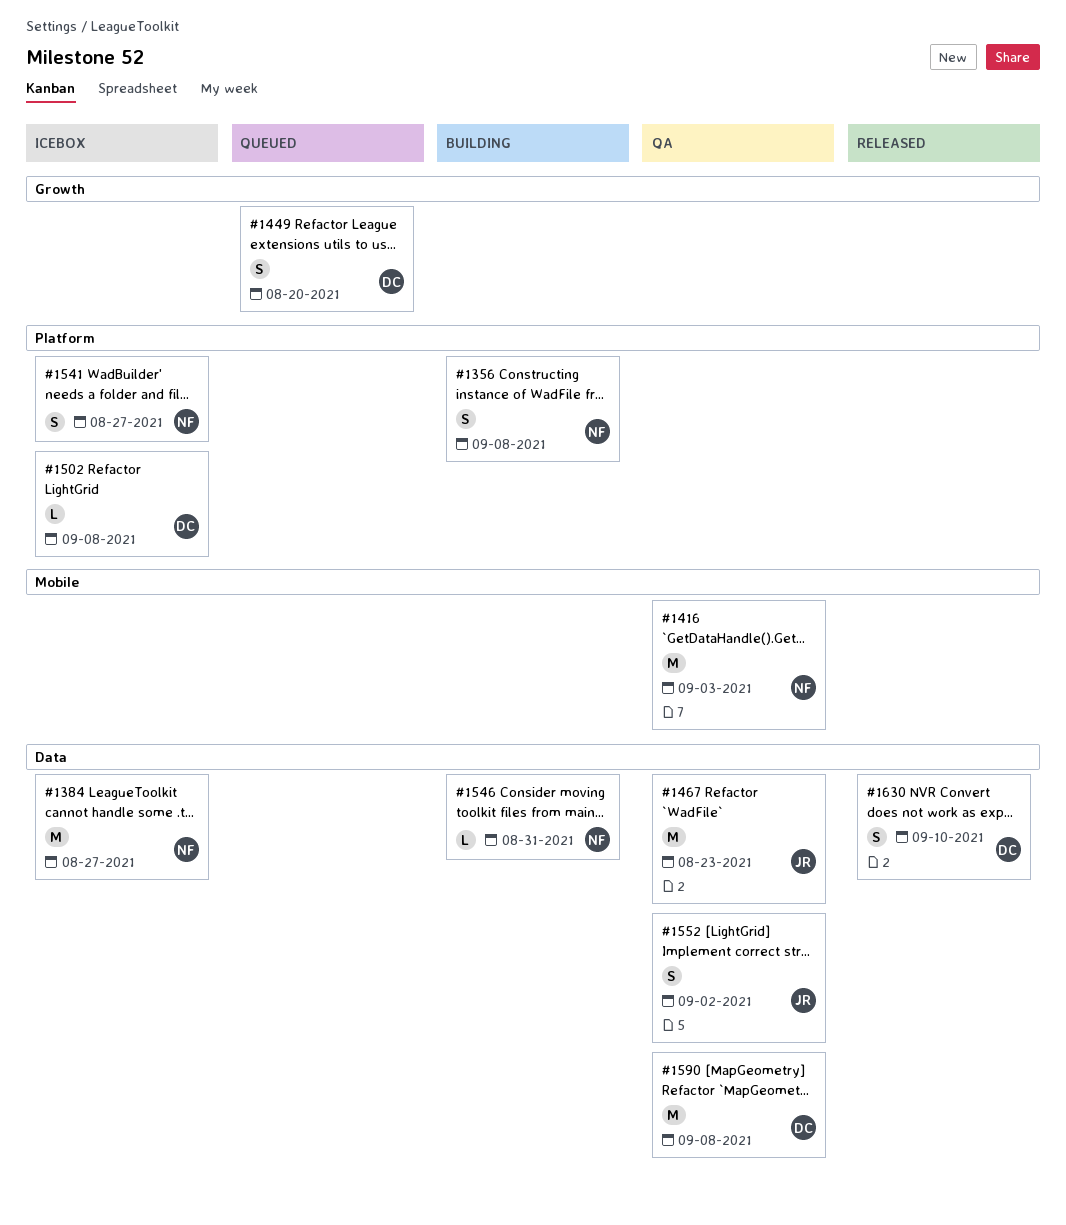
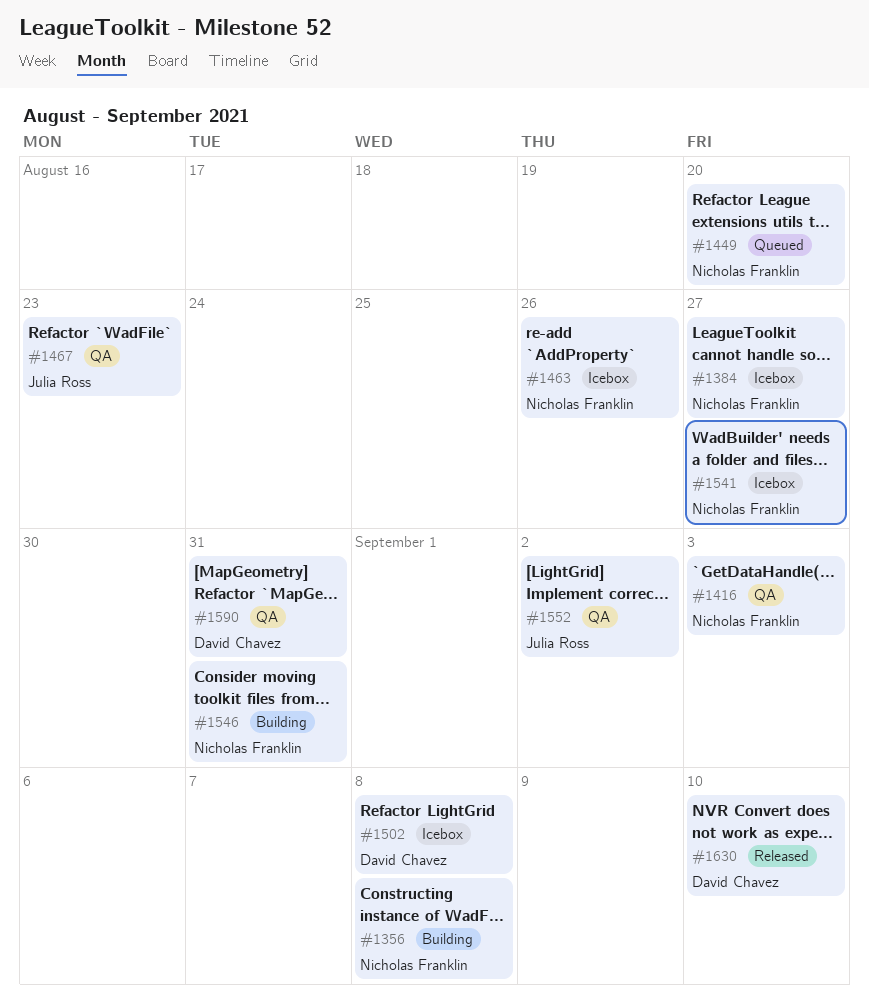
#1449, owner: David Chavez -> Nicholas Franklin
#1463: none -> present
#1590, due: Sep 8 -> Aug 31

